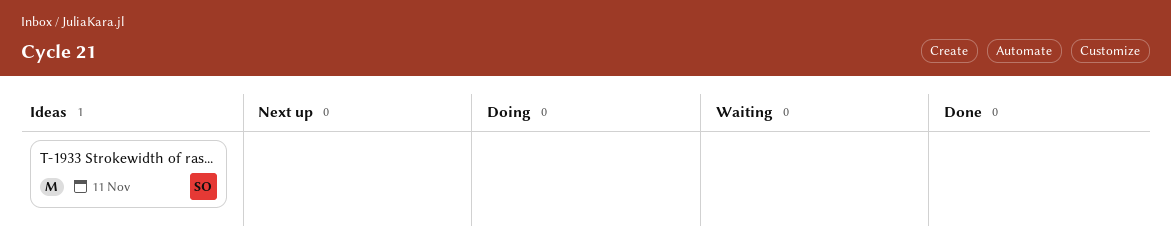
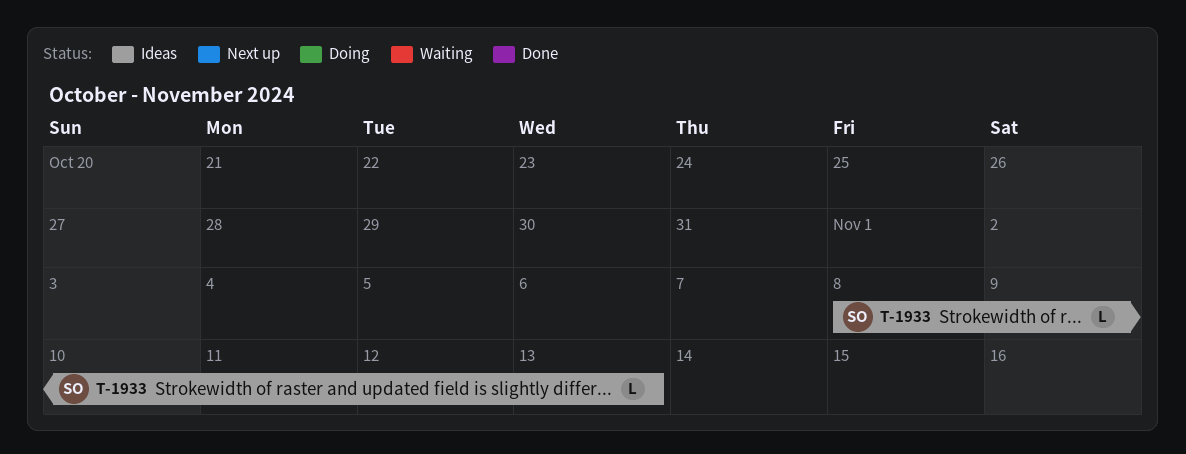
T-1933, estimate: M -> L
T-1933, due: Nov 11 -> Nov 13

